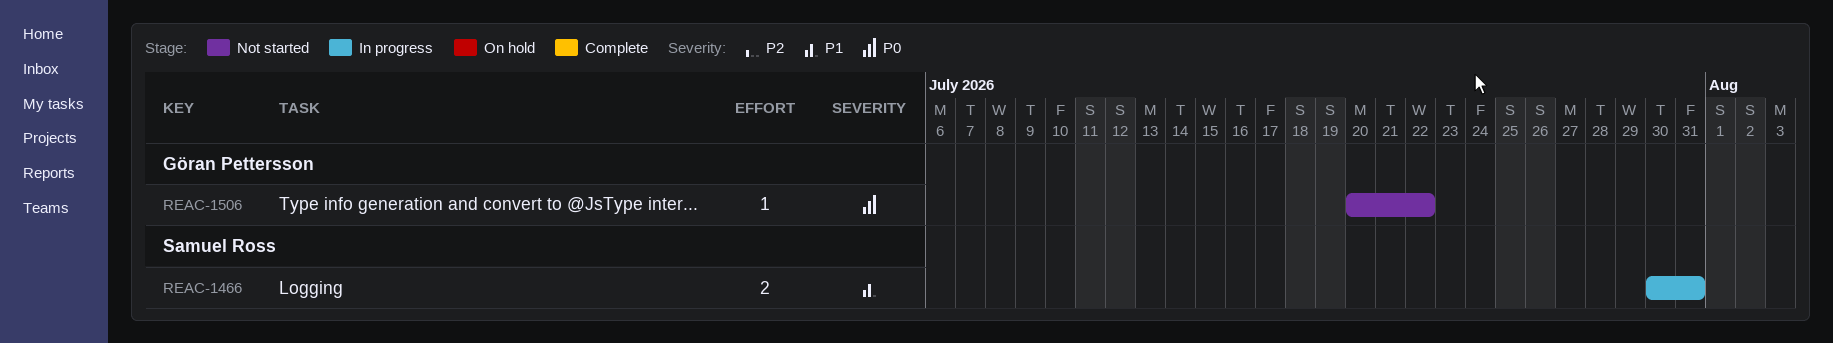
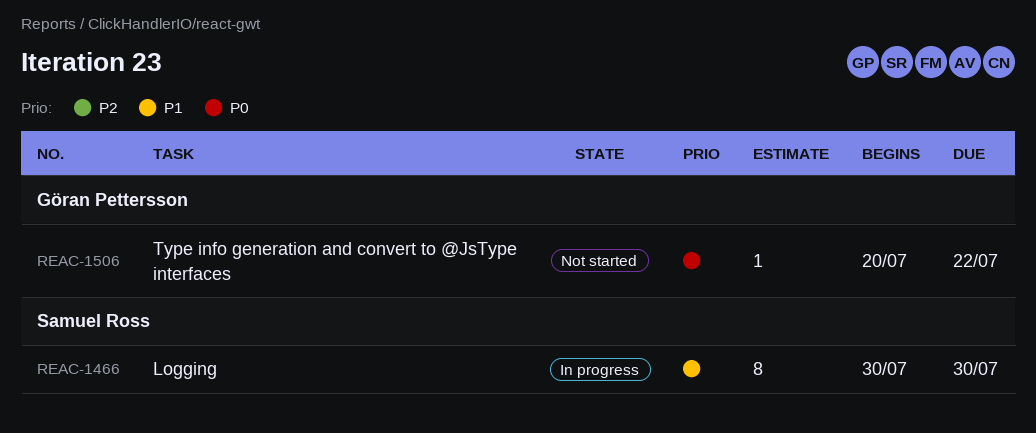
REAC-1466, estimate: 2 -> 8
REAC-1466, due: Jul 31 -> Jul 30

